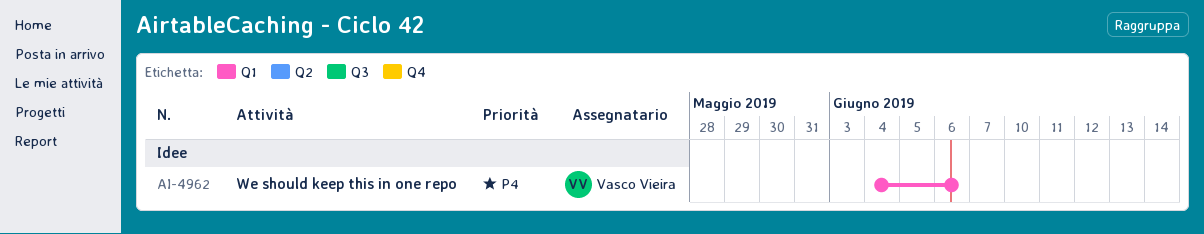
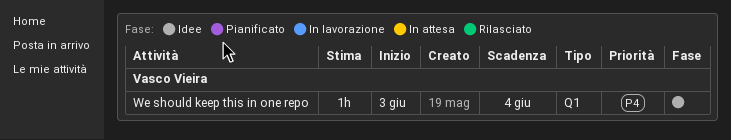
We should keep this in one repo, start: Jun 4 -> Jun 3
We should keep this in one repo, due: Jun 6 -> Jun 4

